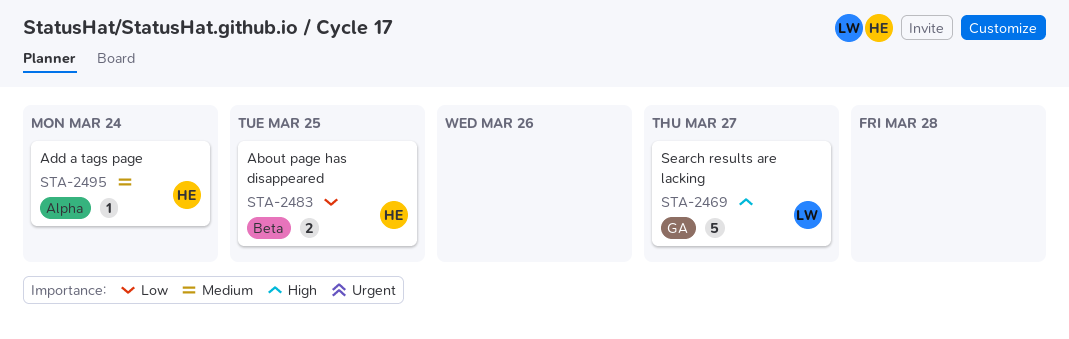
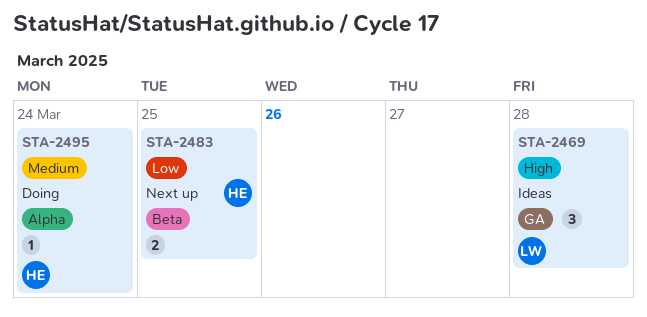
STA-2469, estimate: 5 -> 3
STA-2469, due: Mar 27 -> Mar 28

